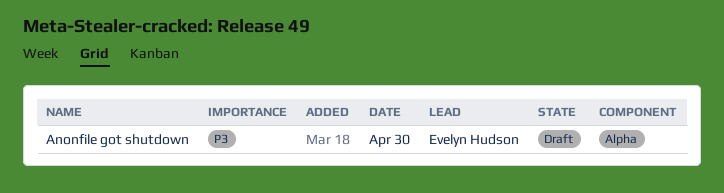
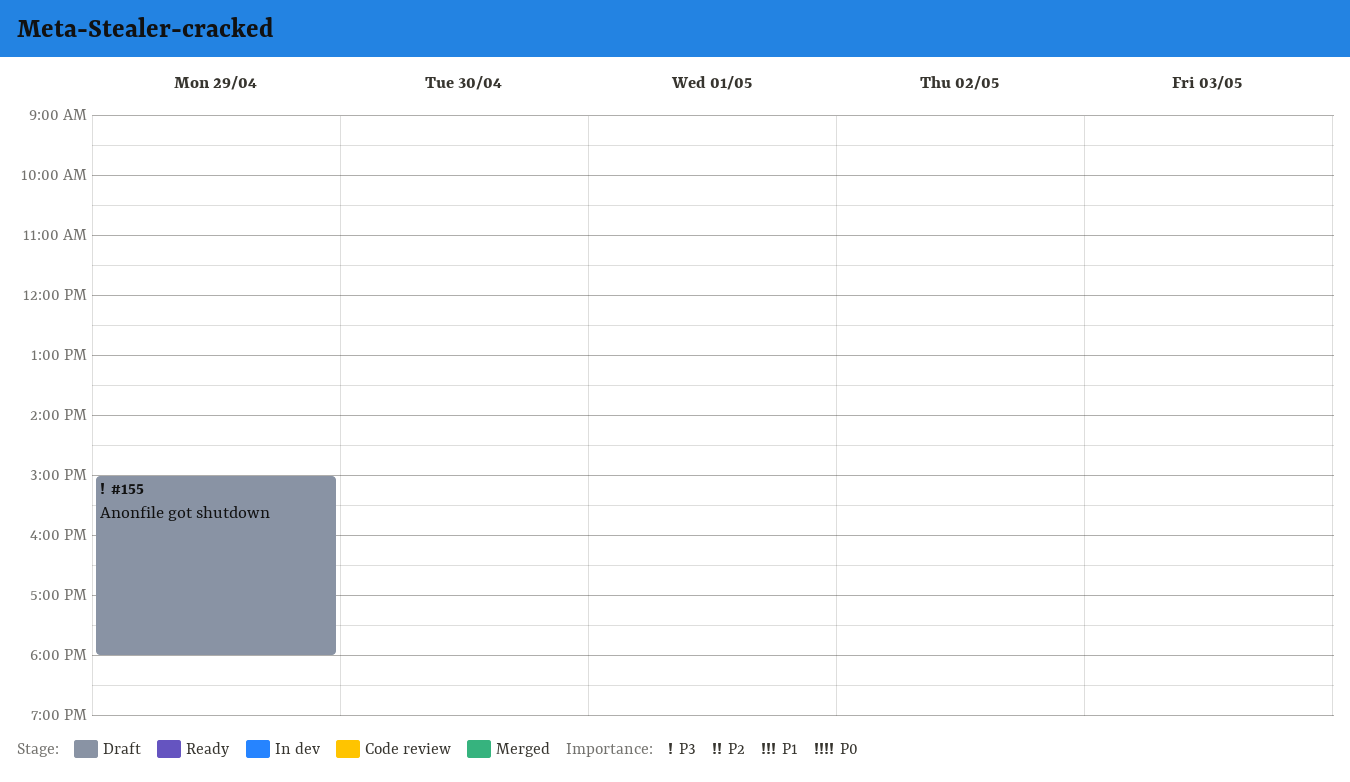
Anonfile got shutdown, day: Apr 30 -> Apr 29

